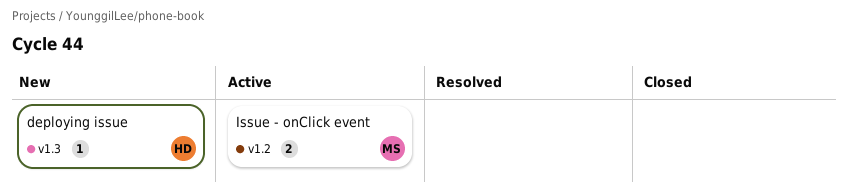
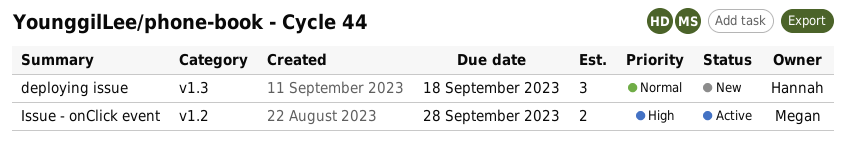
deploying issue, estimate: 1 -> 3

